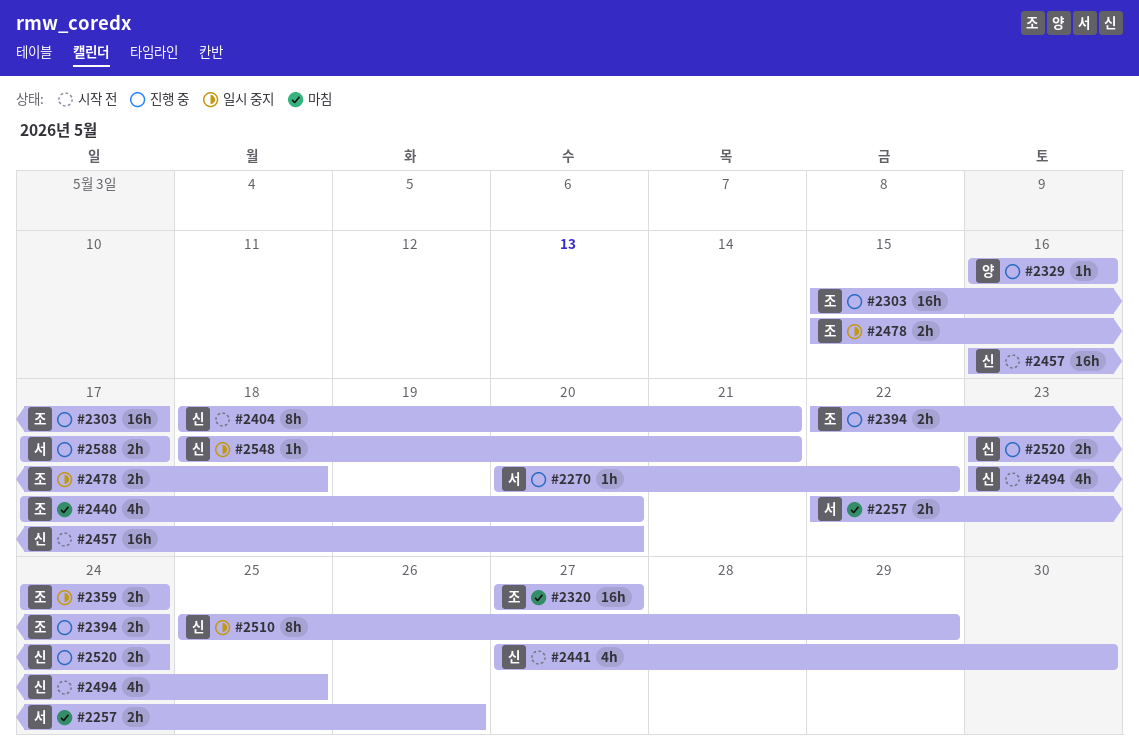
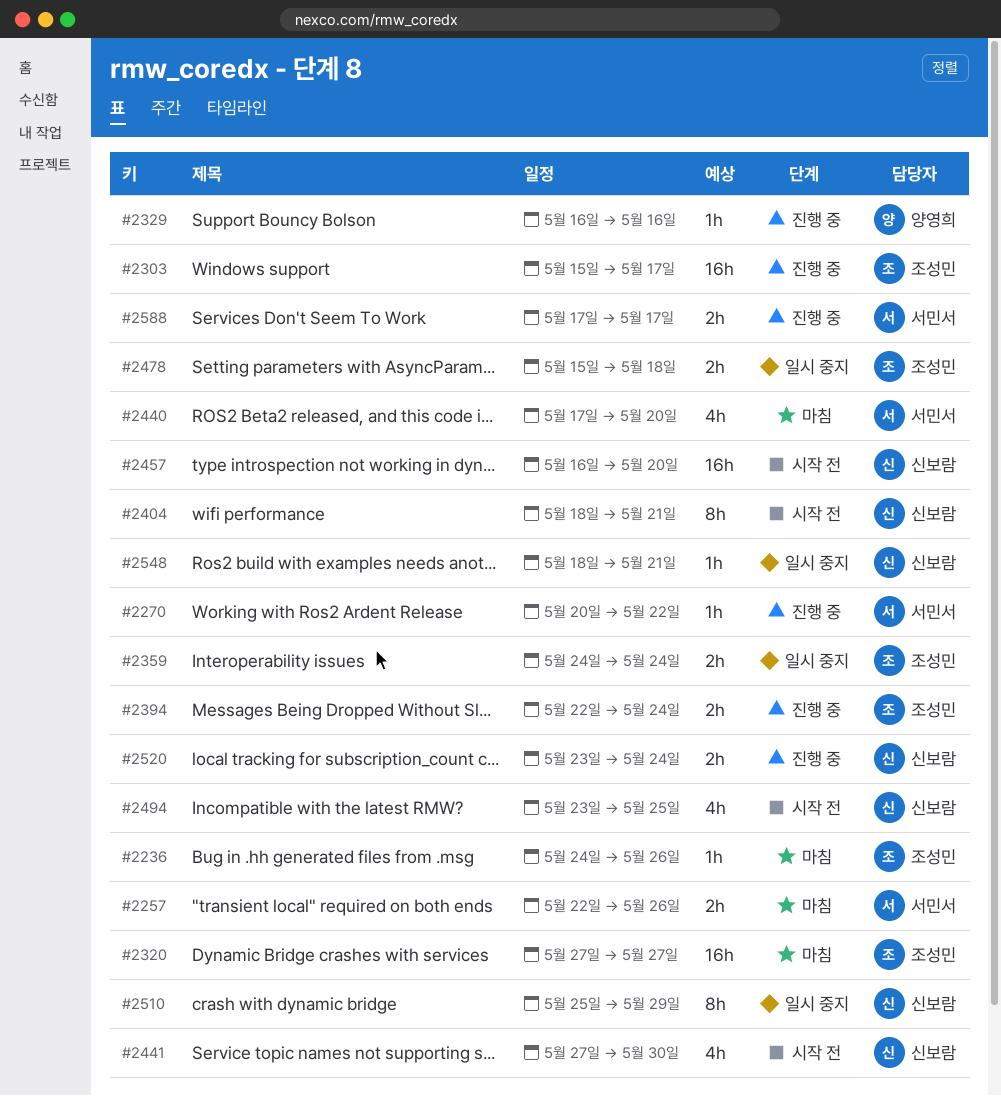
#2236: none -> present
#2440, owner: 조성민 -> 서민서

